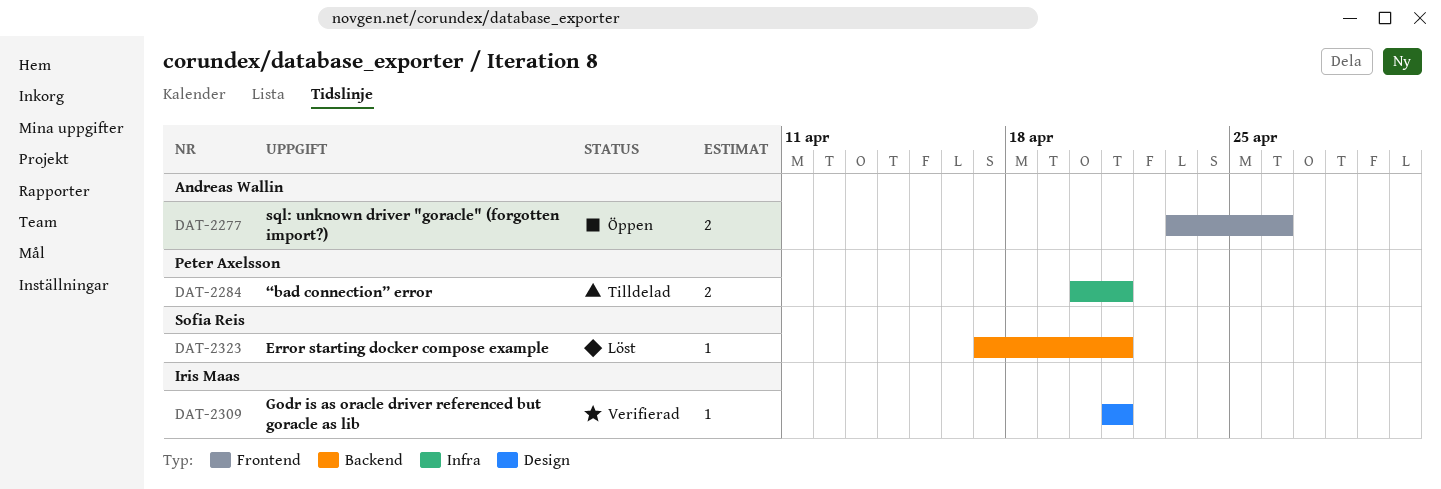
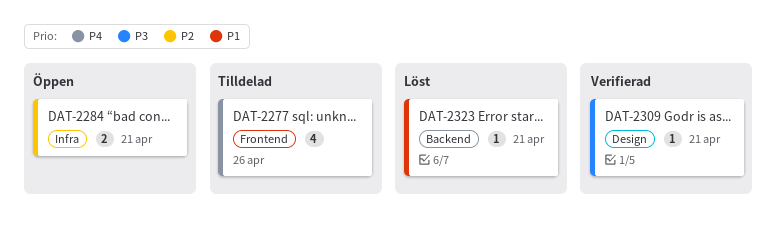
DAT-2277, status: Öppen -> Tilldelad
DAT-2277, estimate: 2 -> 4
DAT-2284, status: Tilldelad -> Öppen

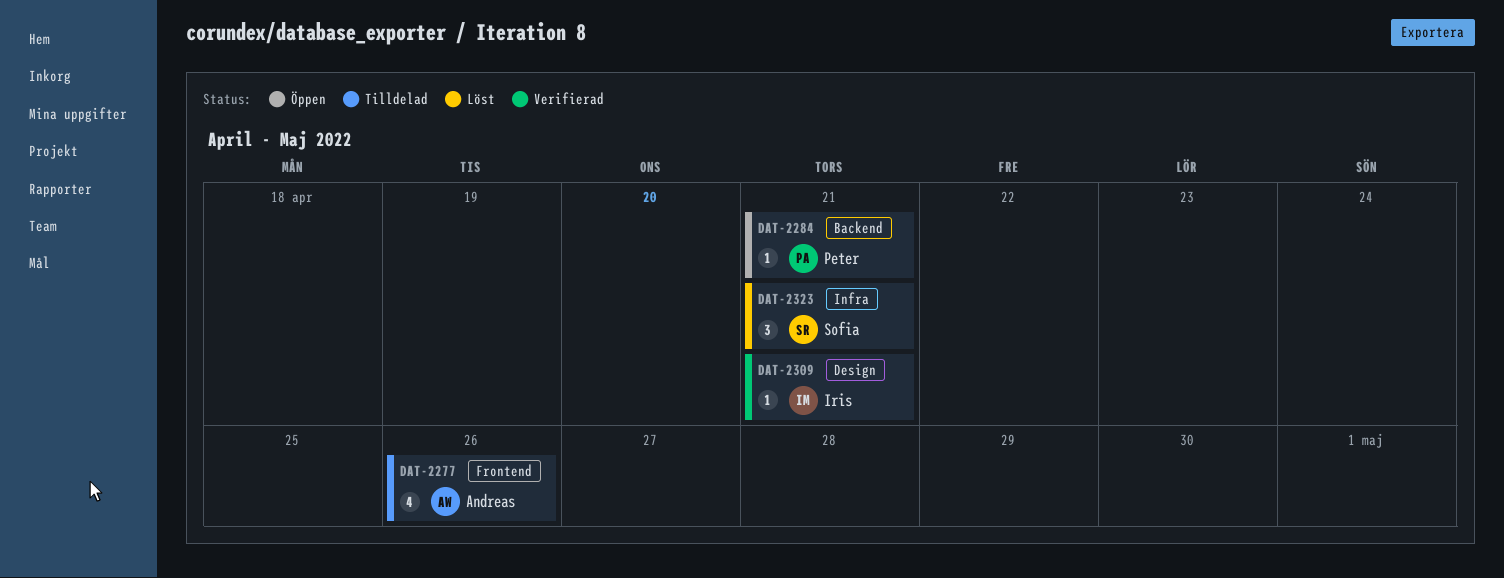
DAT-2284, label: Infra -> Backend
DAT-2284, estimate: 2 -> 1
DAT-2323, label: Backend -> Infra
DAT-2323, estimate: 1 -> 3

